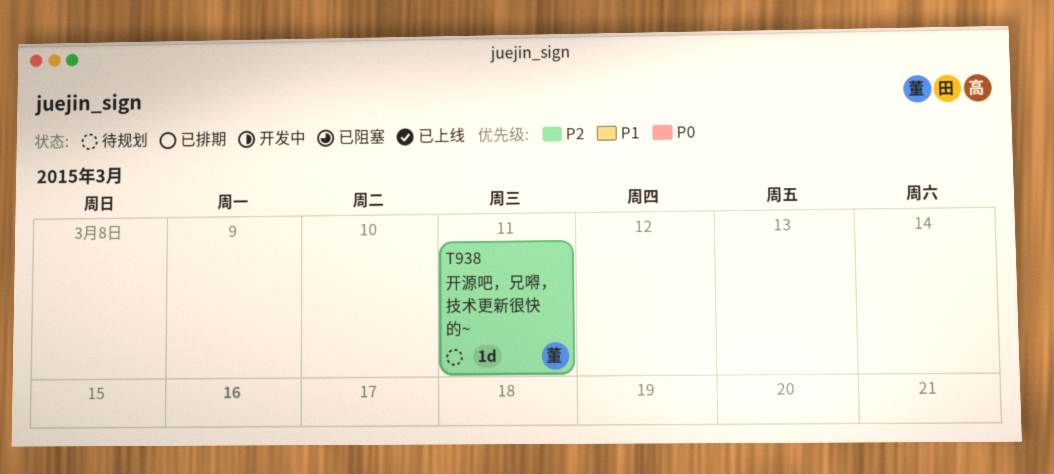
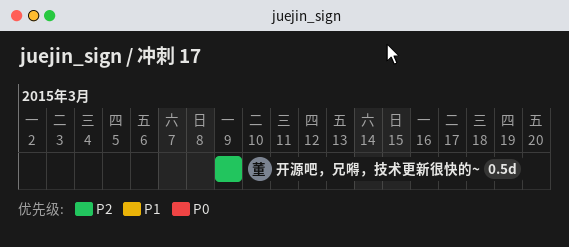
开源吧，兄嘚，技术更新很快的~, estimate: 1d -> 0.5d
开源吧，兄嘚，技术更新很快的~, due: Mar 11 -> Mar 9

